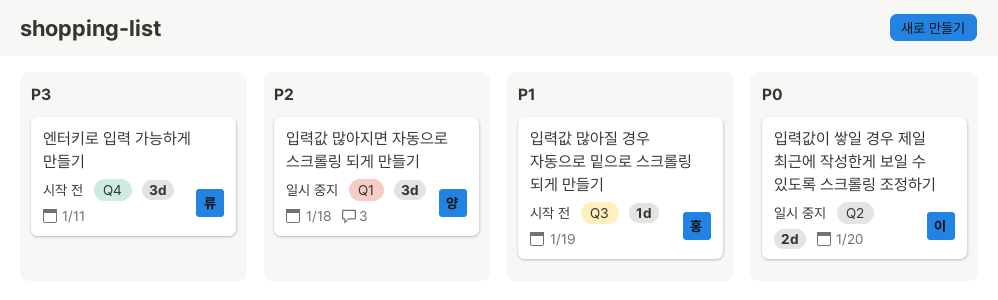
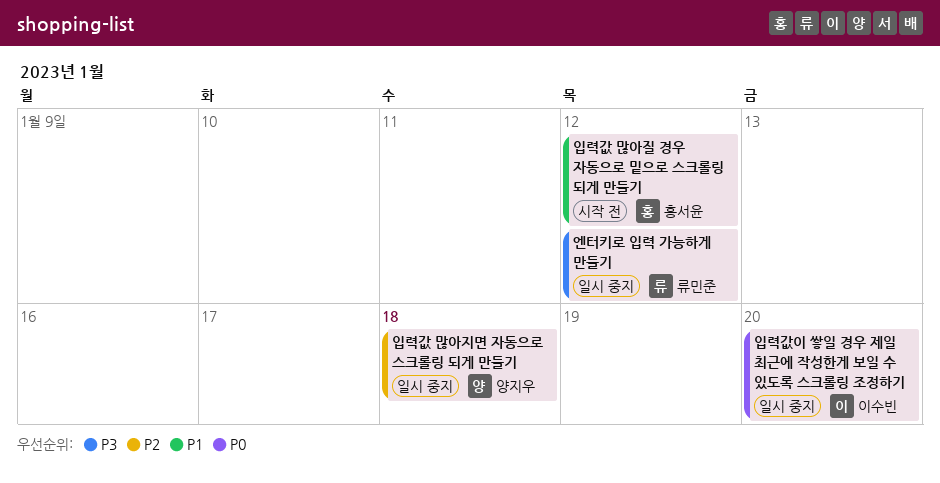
엔터키로 입력 가능하게 만들기, status: 시작 전 -> 일시 중지
엔터키로 입력 가능하게 만들기, due: Jan 11 -> Jan 12
입력값 많아질 경우 자동으로 밑으로 스크롤링 되게 만들기, due: Jan 19 -> Jan 12

